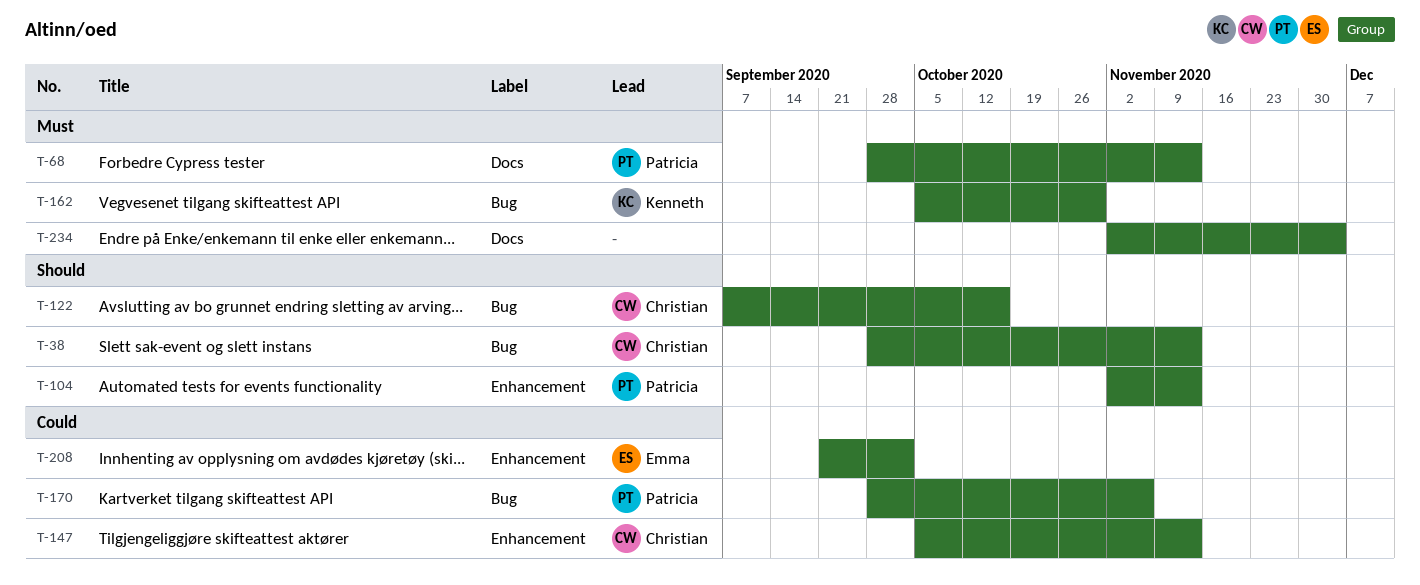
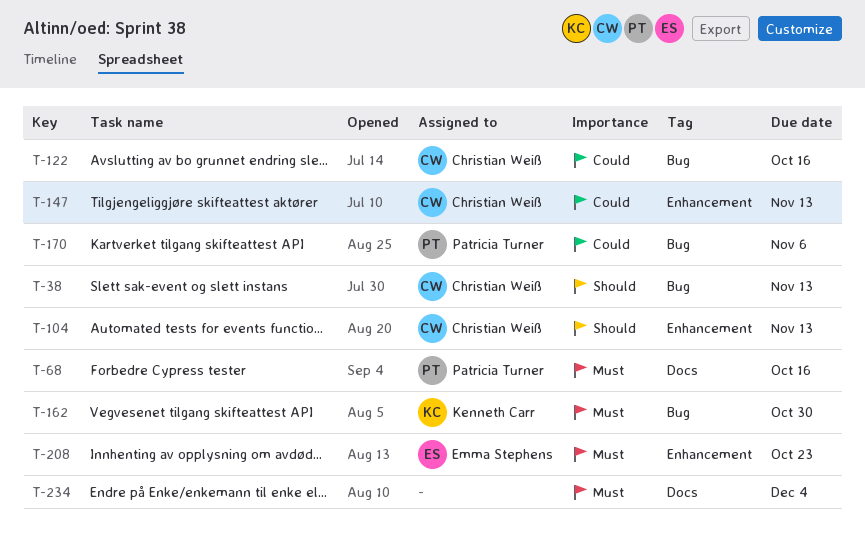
T-68, due: Nov 13 -> Oct 16
T-104, owner: Patricia Turner -> Christian Weiß
T-122, priority: Should -> Could
T-208, priority: Could -> Must
T-208, due: Oct 2 -> Oct 23

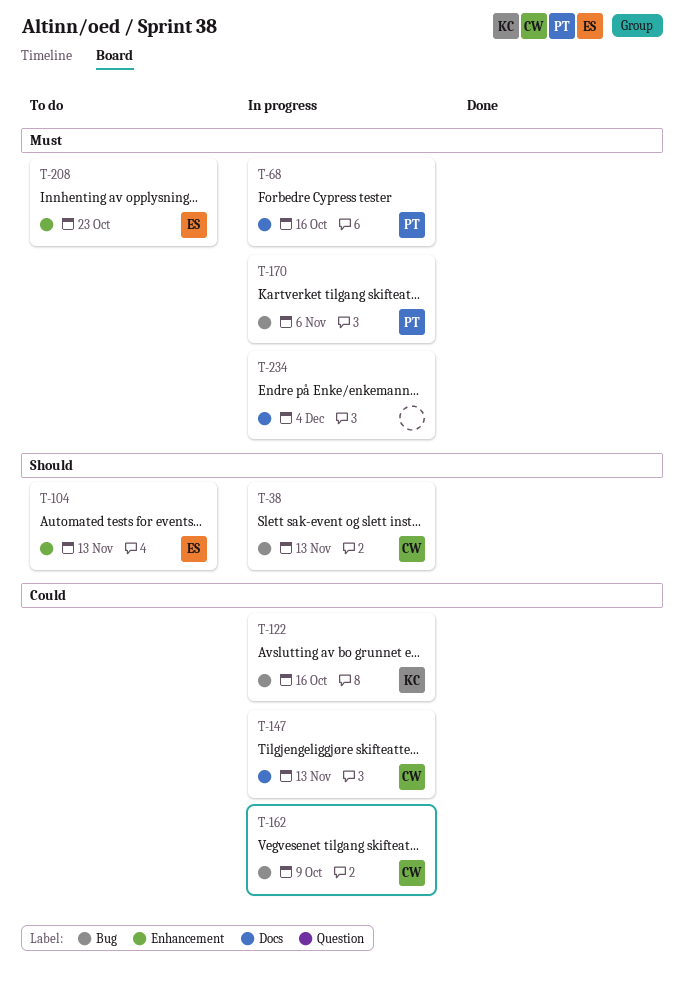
T-104, owner: Christian Weiß -> Emma Stephens
T-122, owner: Christian Weiß -> Kenneth Carr
T-147, label: Enhancement -> Docs
T-162, owner: Kenneth Carr -> Christian Weiß
T-162, priority: Must -> Could
T-162, due: Oct 30 -> Oct 9
T-170, priority: Could -> Must

